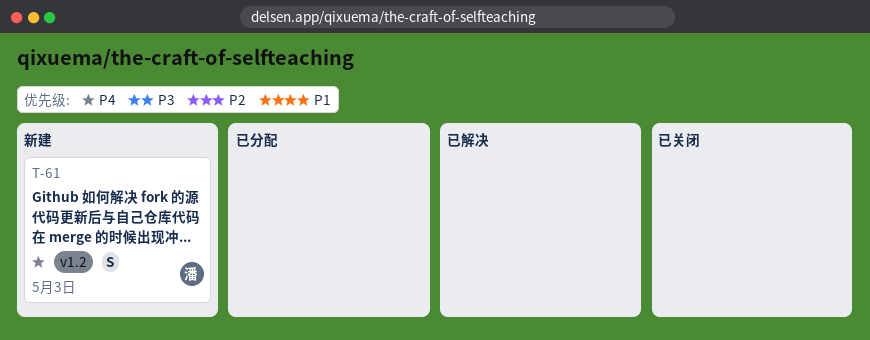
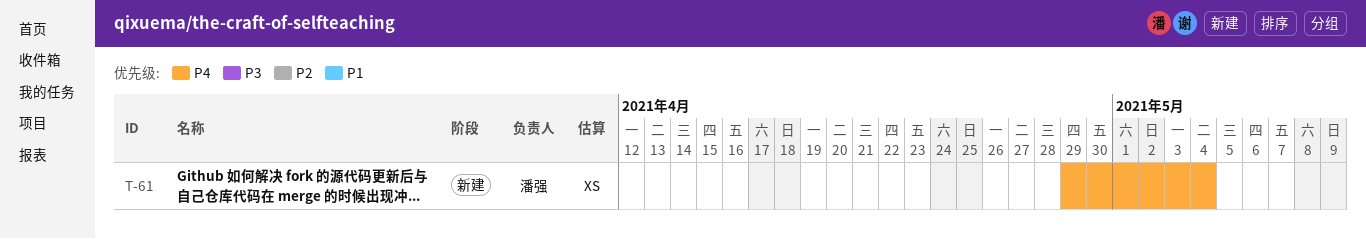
T-61, estimate: S -> XS
T-61, due: May 3 -> May 4

